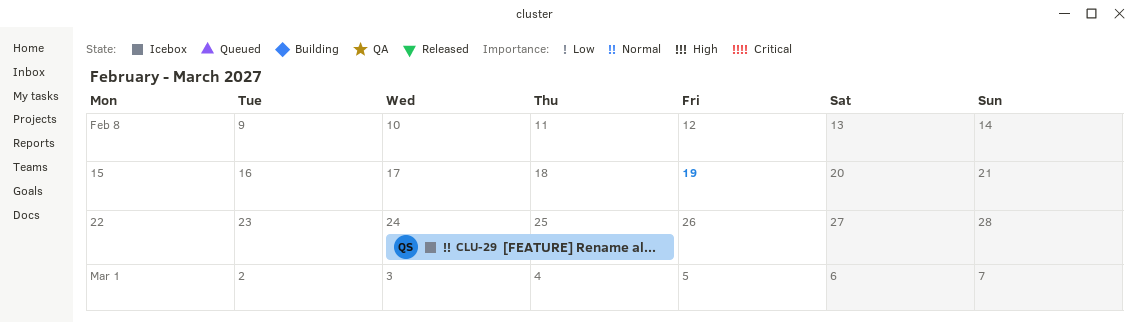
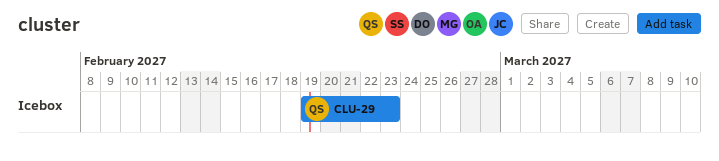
CLU-29, start: Feb 24 -> Feb 19
CLU-29, due: Feb 25 -> Feb 23

